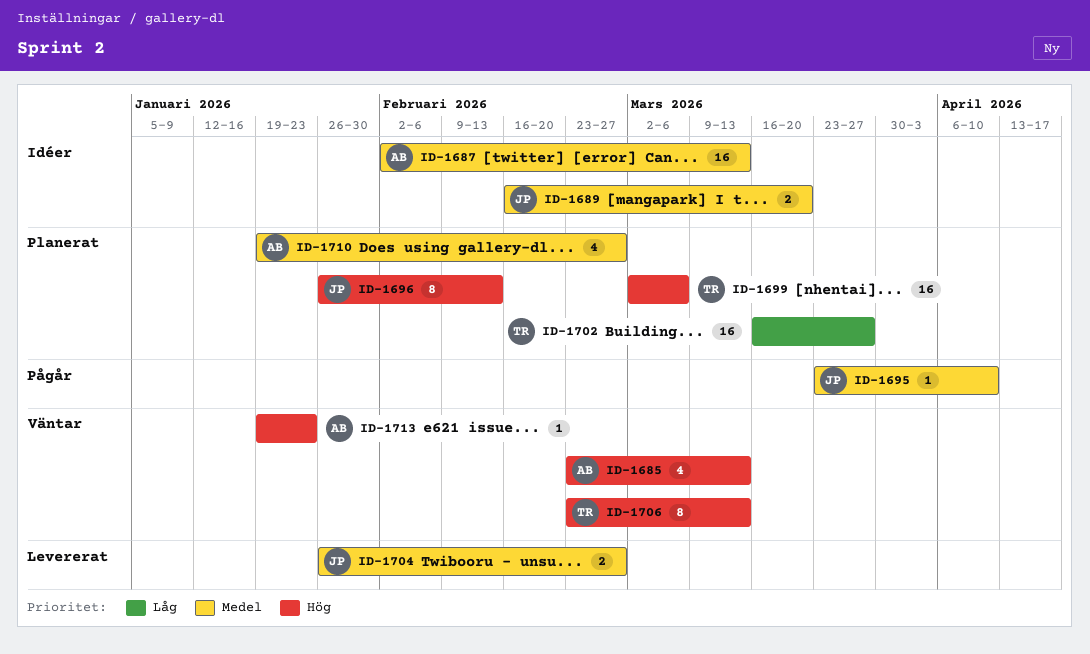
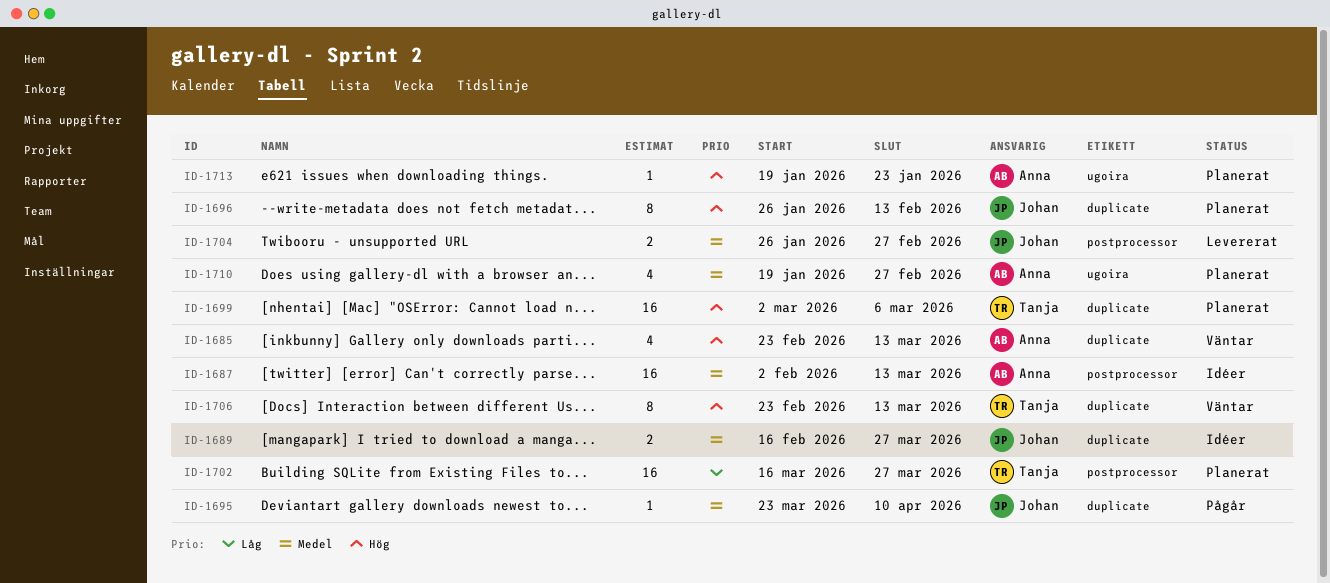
ID-1689, due: Mar 20 -> Mar 27
ID-1713, status: Väntar -> Planerat

